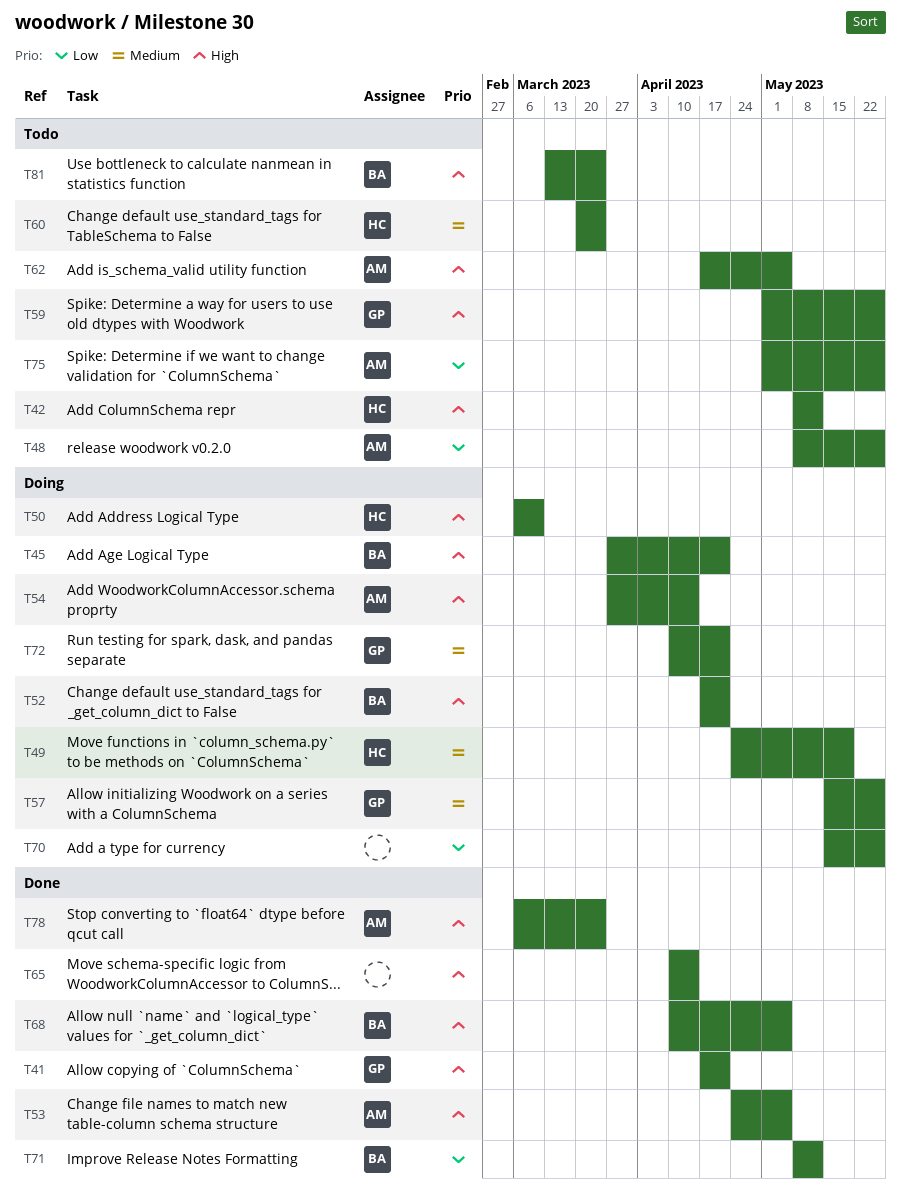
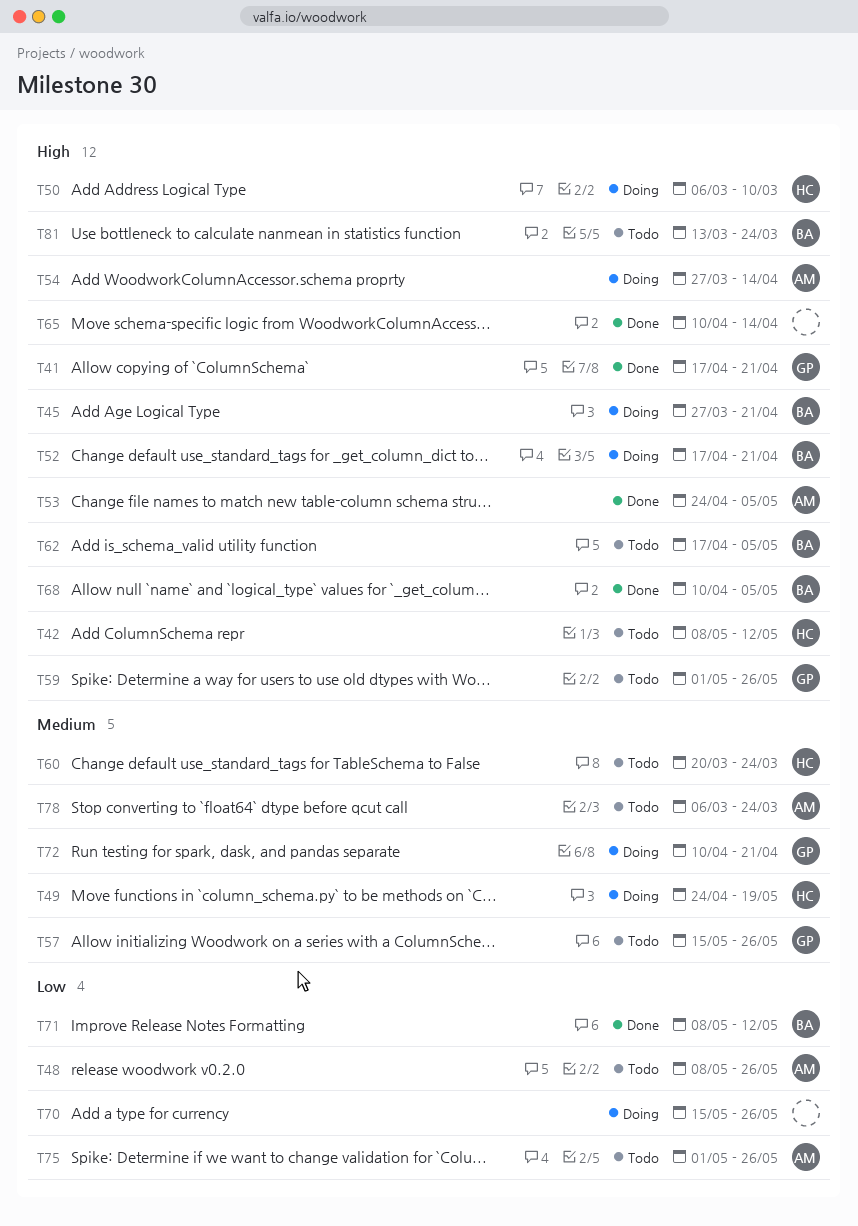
T57, status: Doing -> Todo
T62, owner: AM -> BA
T78, status: Done -> Todo
T78, priority: High -> Medium

